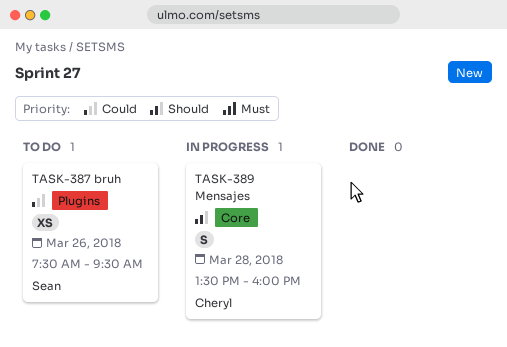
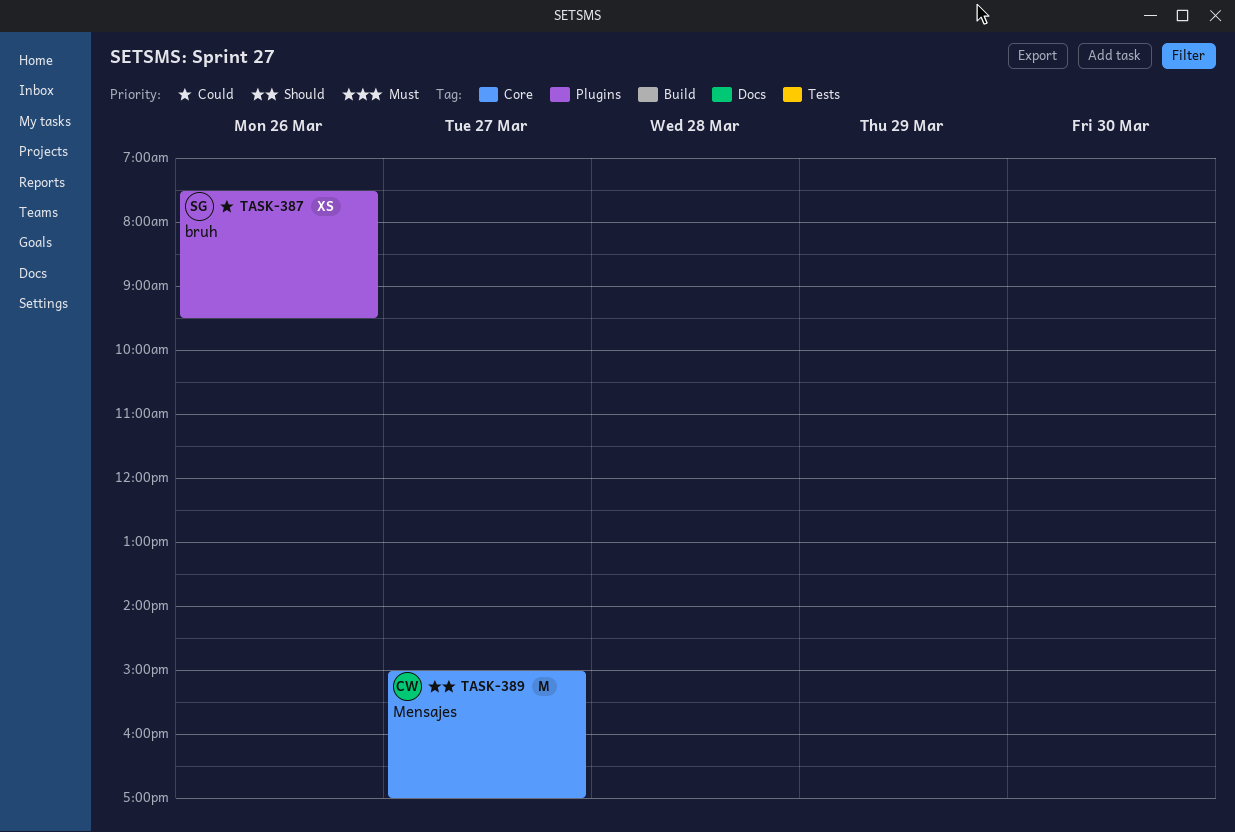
TASK-389, estimate: S -> M
TASK-389, day: Mar 28 -> Mar 27
TASK-389, begins: 13:30 -> 15:00
TASK-389, ends: 16:00 -> 17:00

